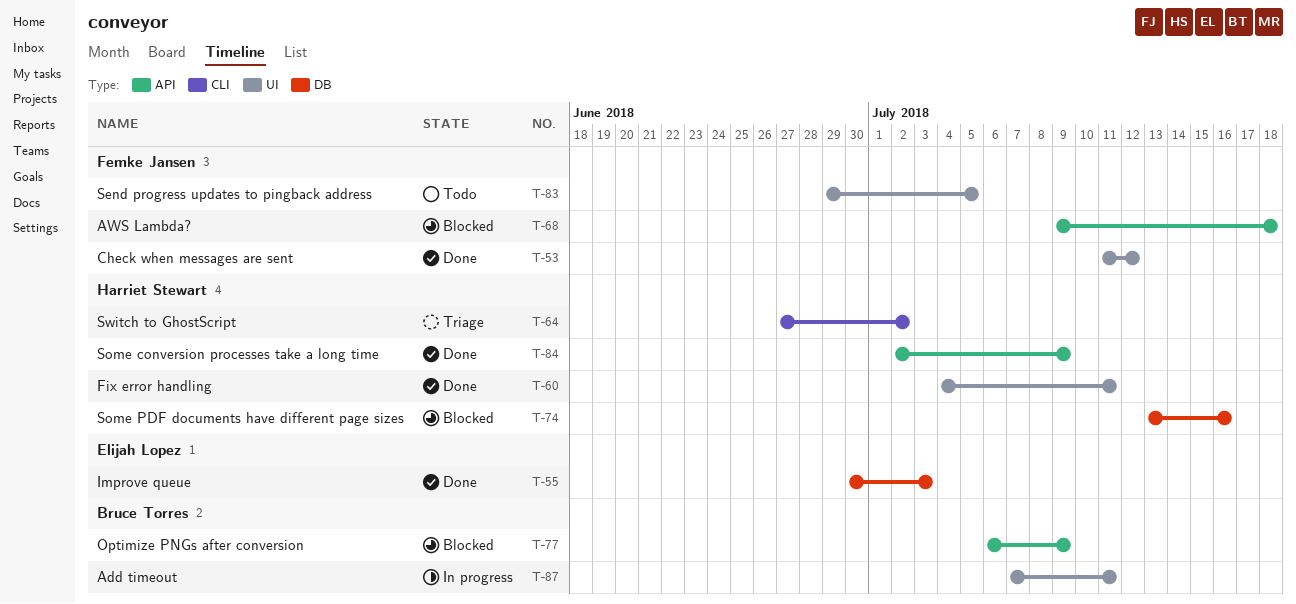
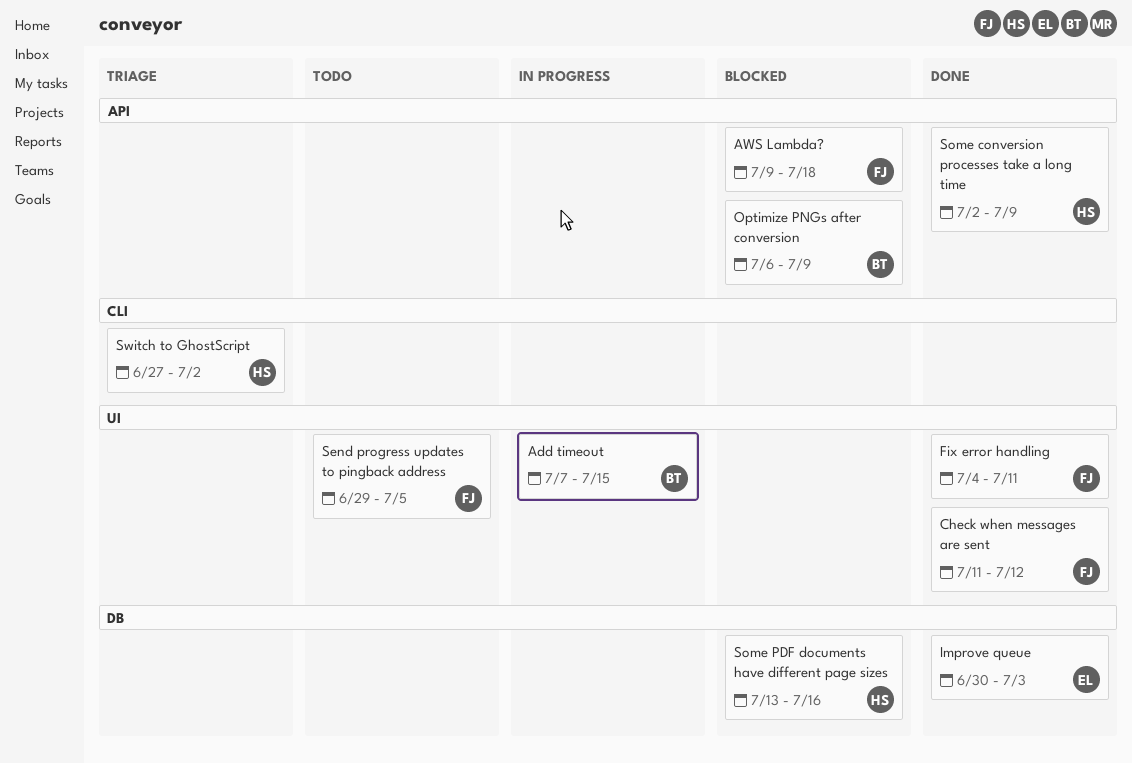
Add timeout, due: Jul 11 -> Jul 15
Fix error handling, owner: Harriet Stewart -> Femke Jansen

